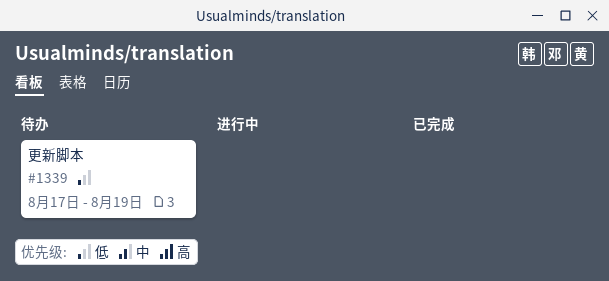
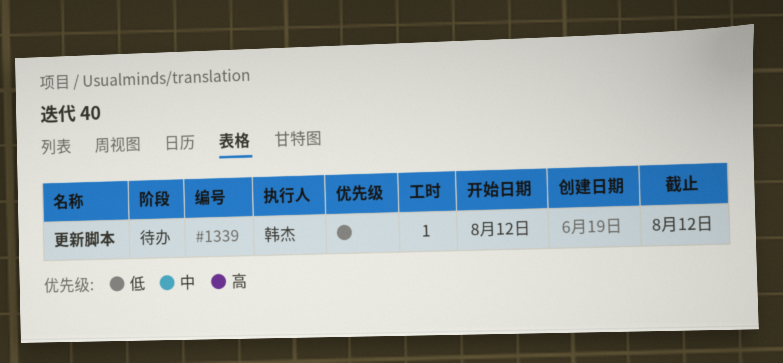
#1339, start: Aug 17 -> Aug 12
#1339, due: Aug 19 -> Aug 12

